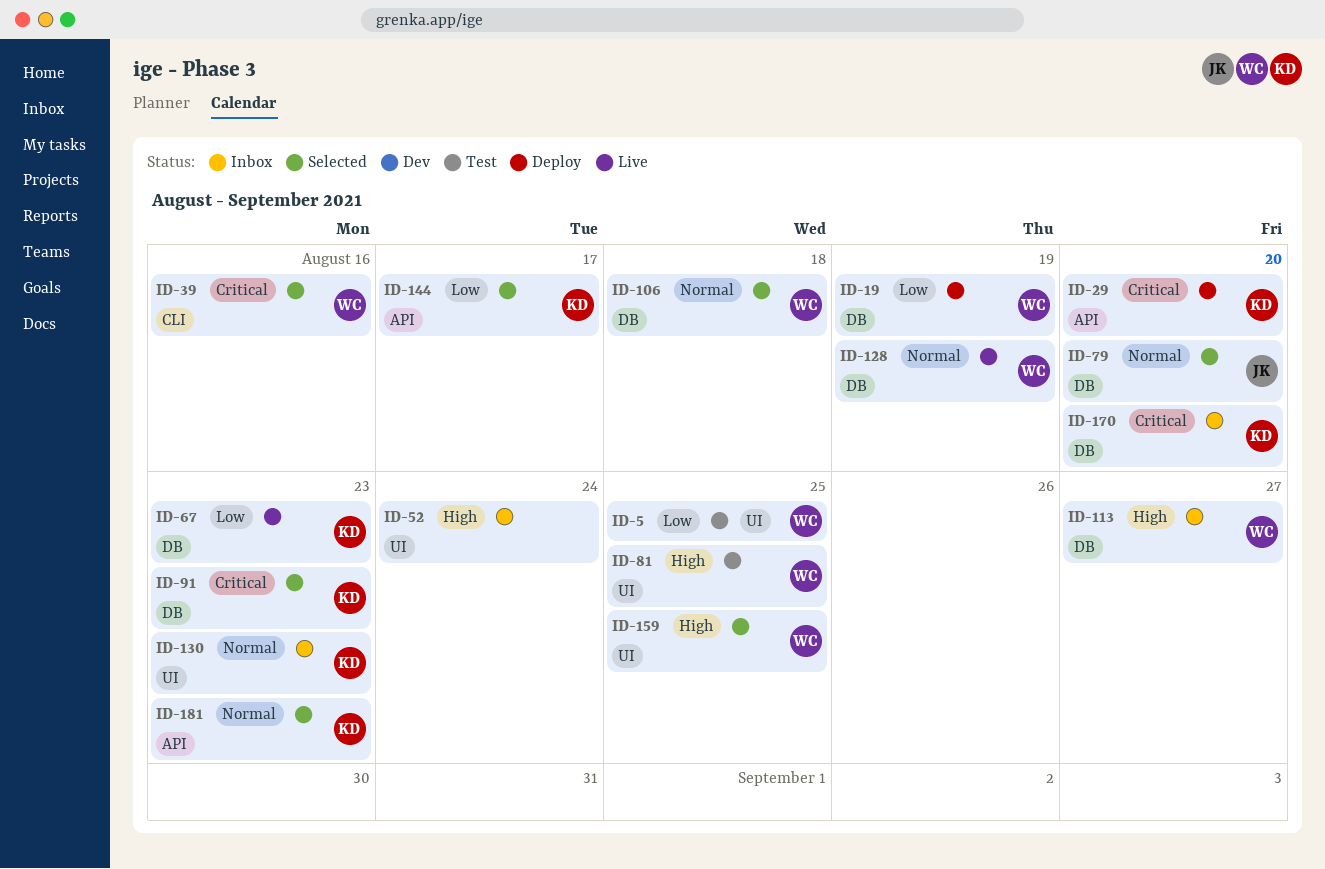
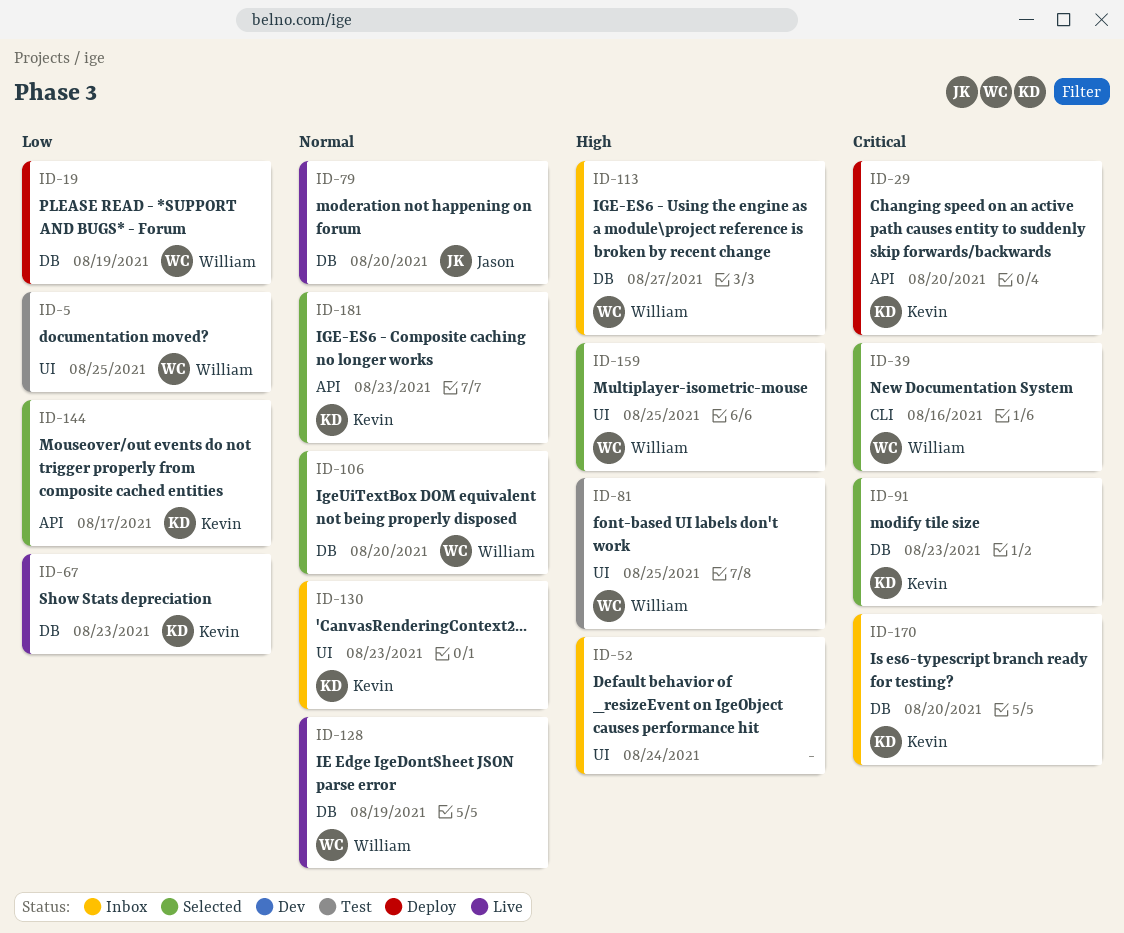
ID-79, status: Selected -> Live
ID-106, due: Aug 18 -> Aug 20

